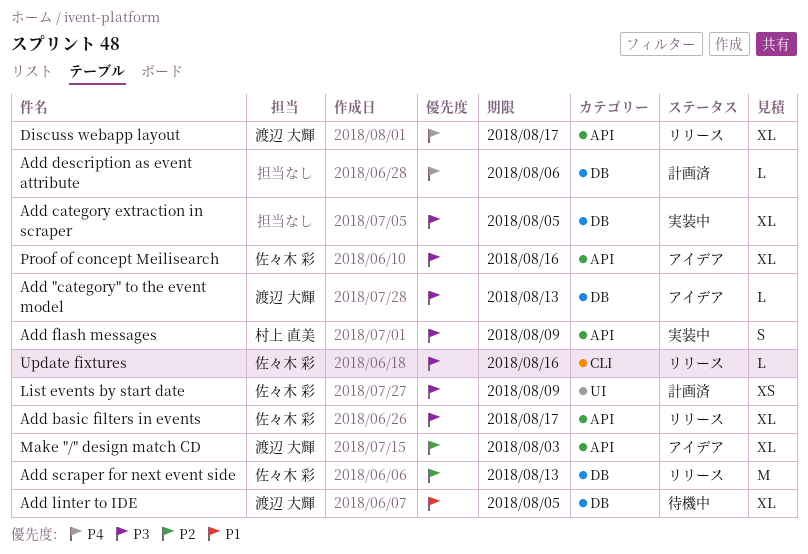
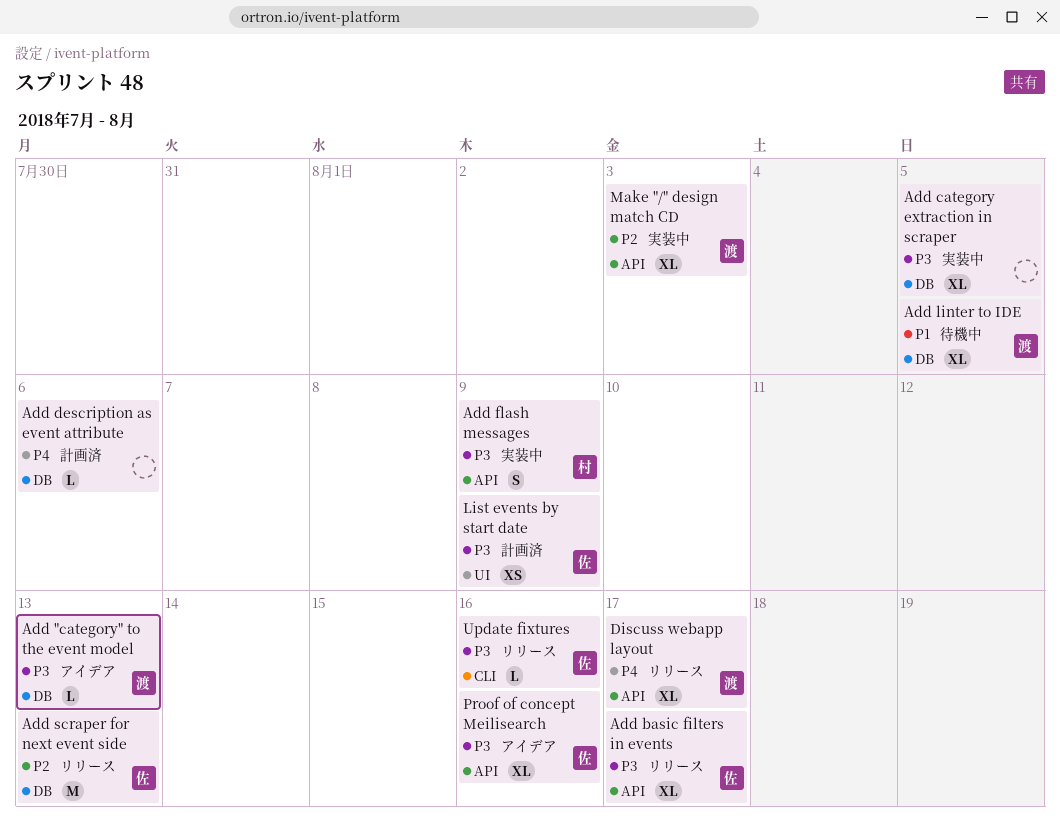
Make "/" design match CD, status: アイデア -> 実装中

